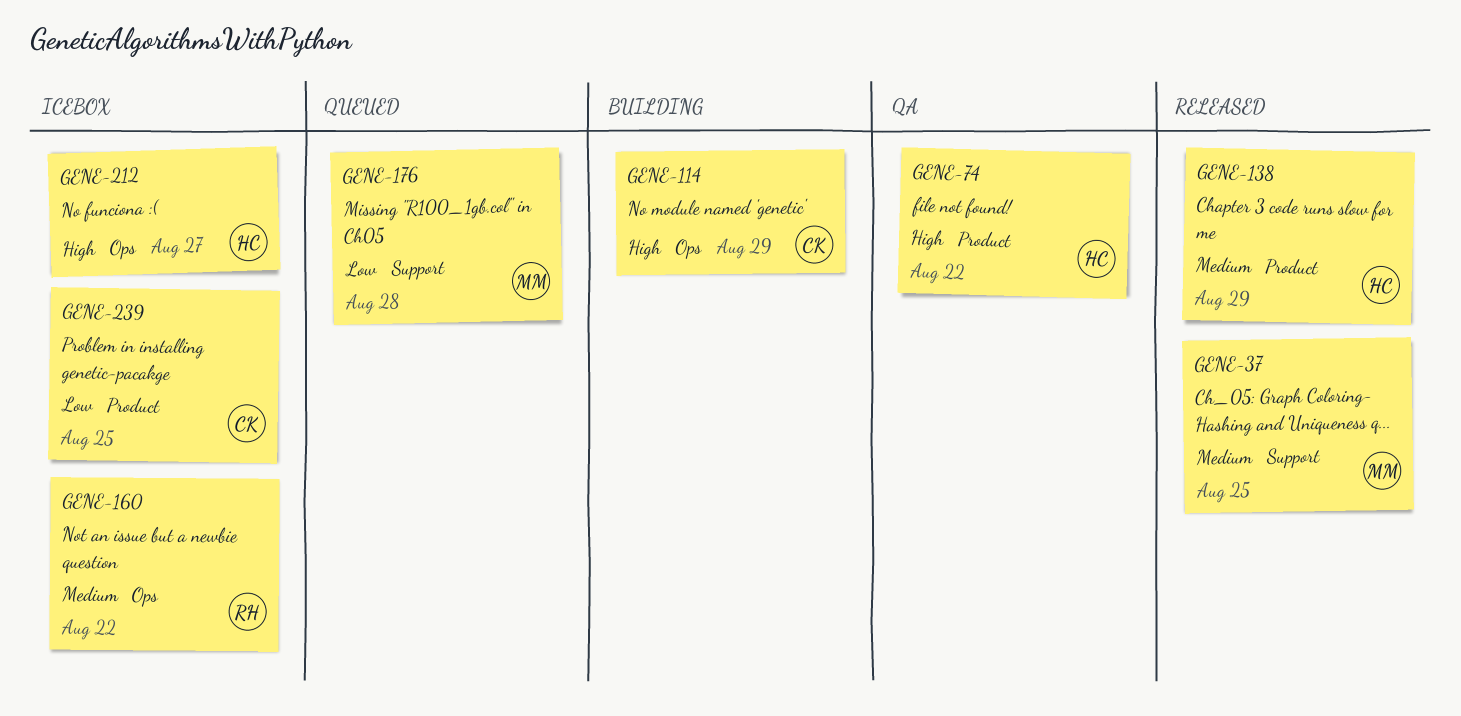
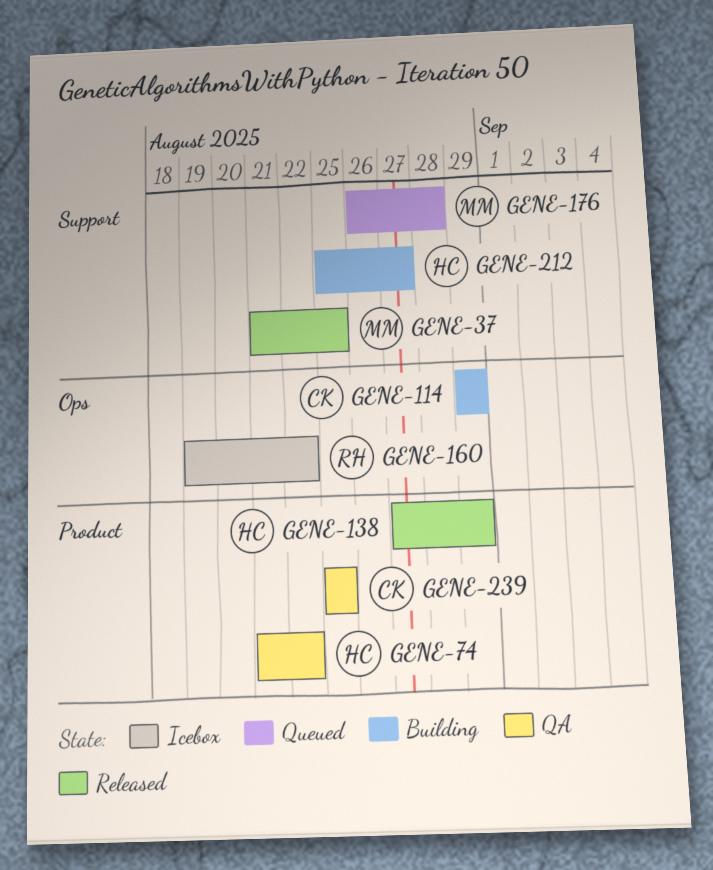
GENE-212, status: Icebox -> Building
GENE-212, label: Ops -> Support
GENE-239, status: Icebox -> QA

